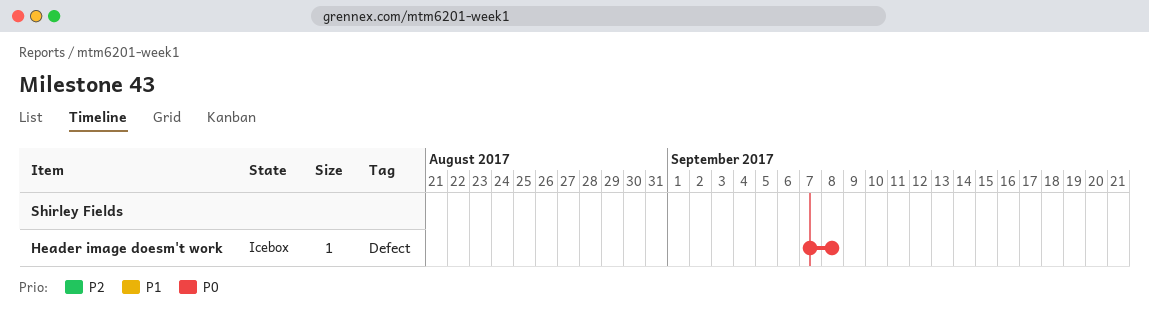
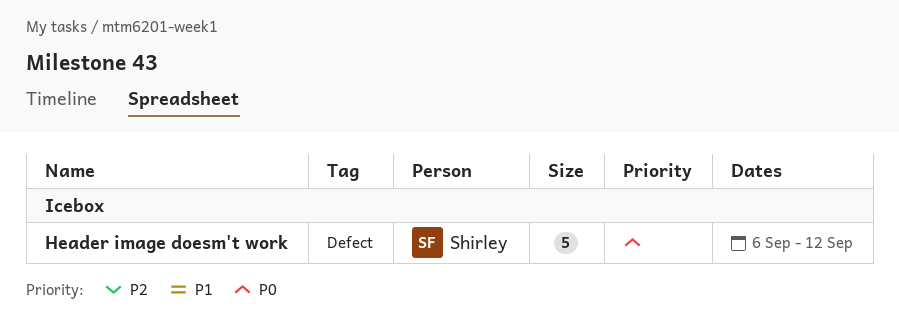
Header image doesm't work, estimate: 1 -> 5
Header image doesm't work, start: Sep 7 -> Sep 6
Header image doesm't work, due: Sep 8 -> Sep 12

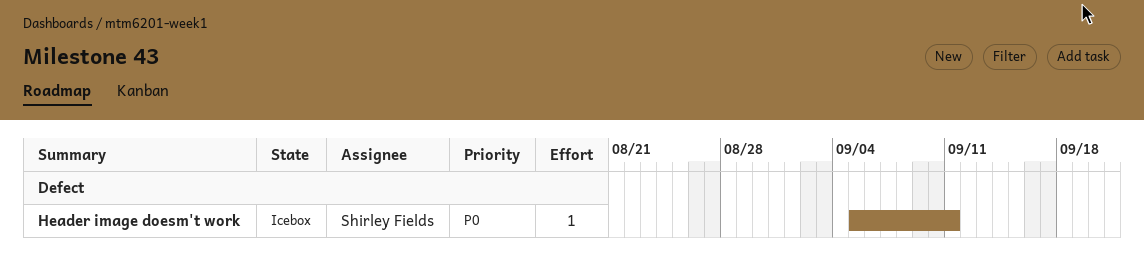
Header image doesm't work, estimate: 5 -> 1
Header image doesm't work, start: Sep 6 -> Sep 5
Header image doesm't work, due: Sep 12 -> Sep 11

